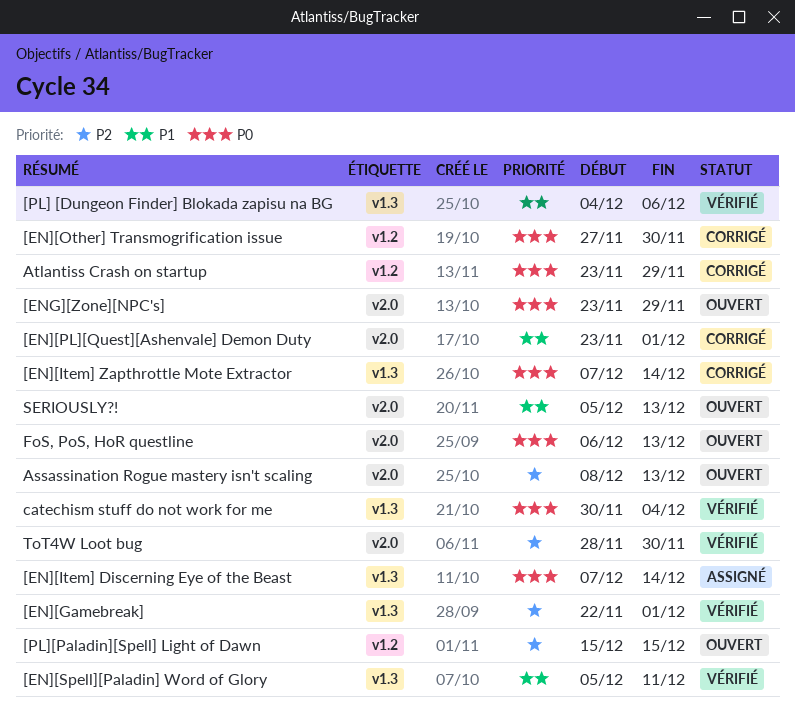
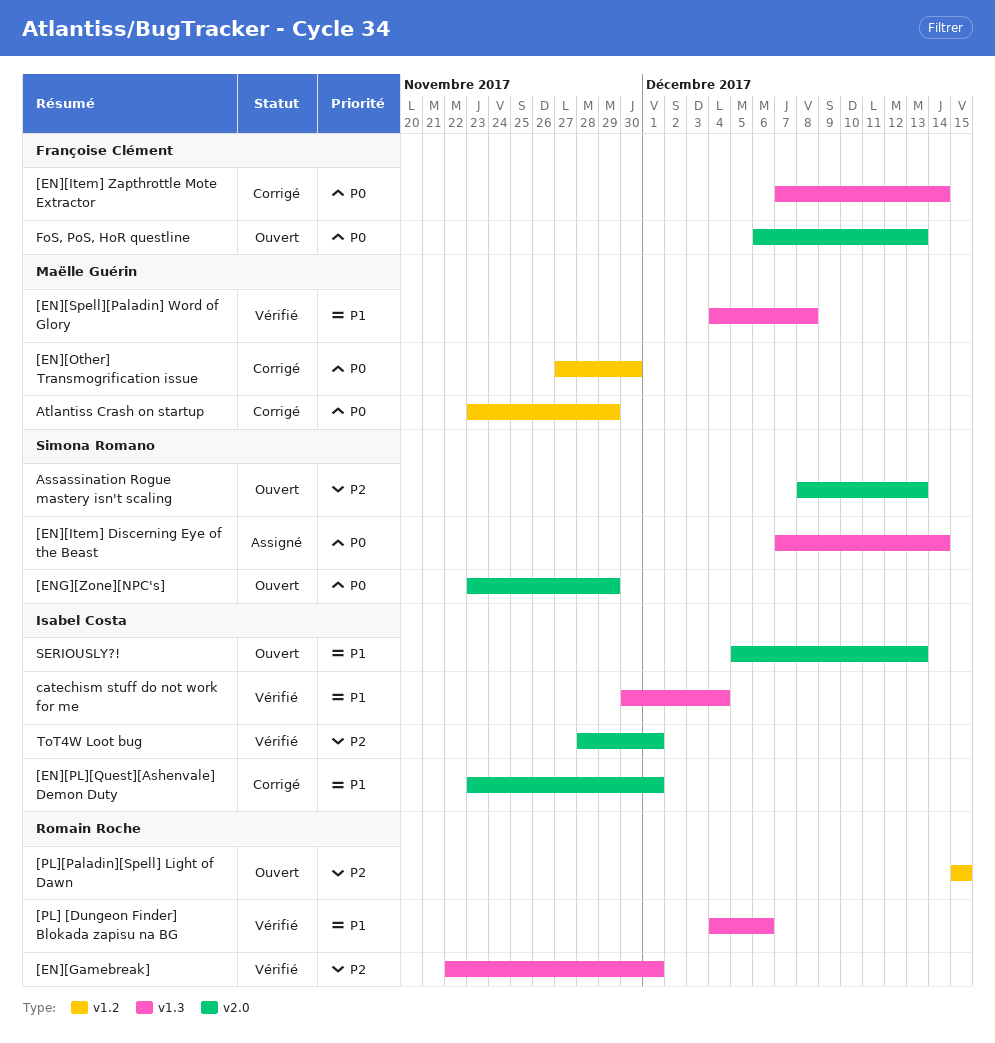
[EN][Spell][Paladin] Word of Glory, start: Dec 5 -> Dec 4
[EN][Spell][Paladin] Word of Glory, due: Dec 11 -> Dec 8
catechism stuff do not work for me, priority: P0 -> P1
ToT4W Loot bug, due: Nov 30 -> Dec 1

